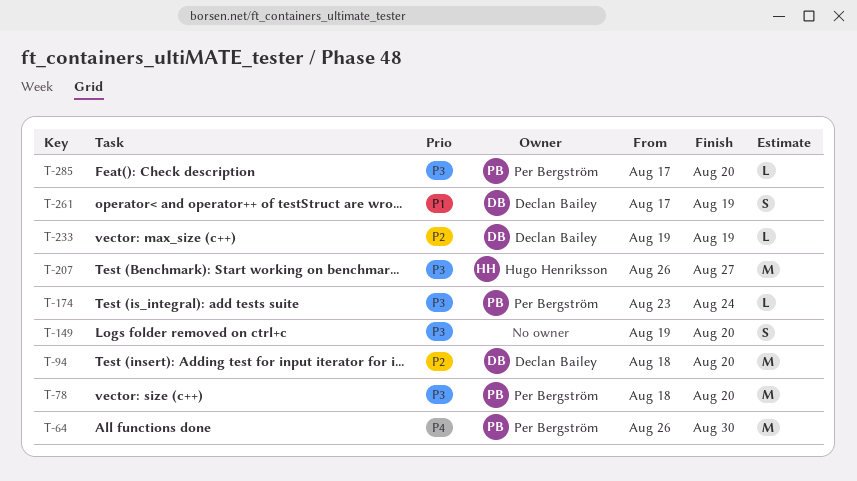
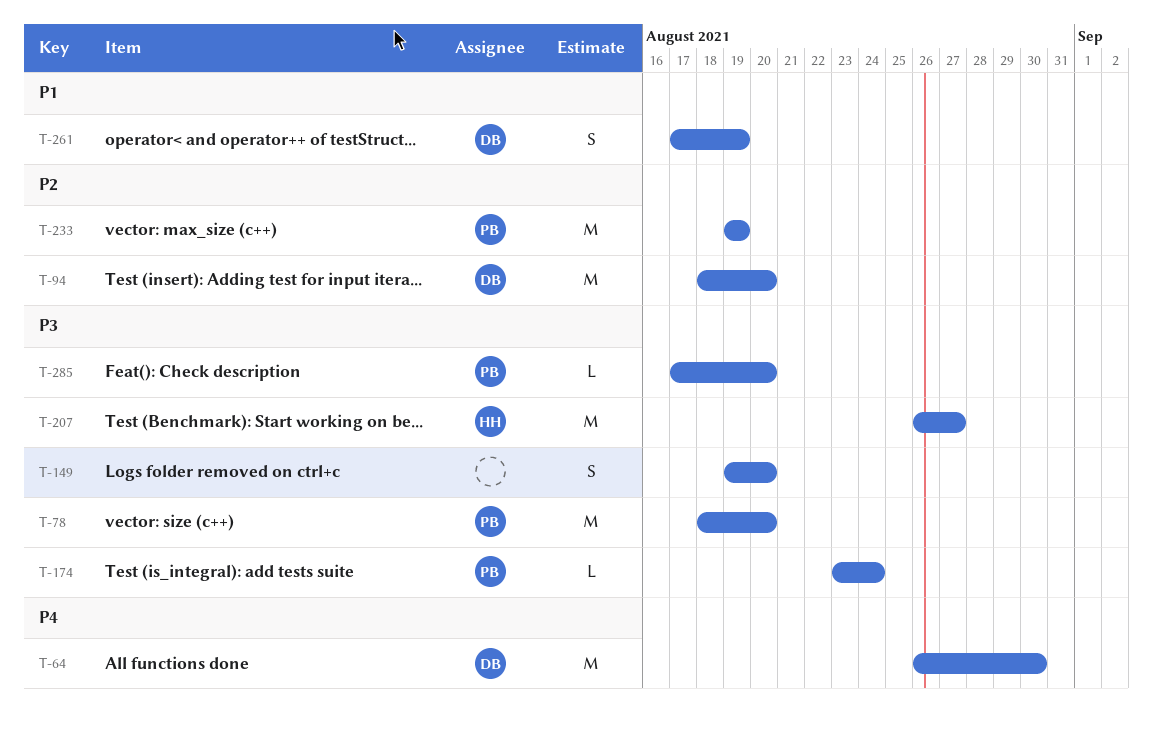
T-64, owner: Per Bergström -> Declan Bailey
T-233, owner: Declan Bailey -> Per Bergström
T-233, estimate: L -> M

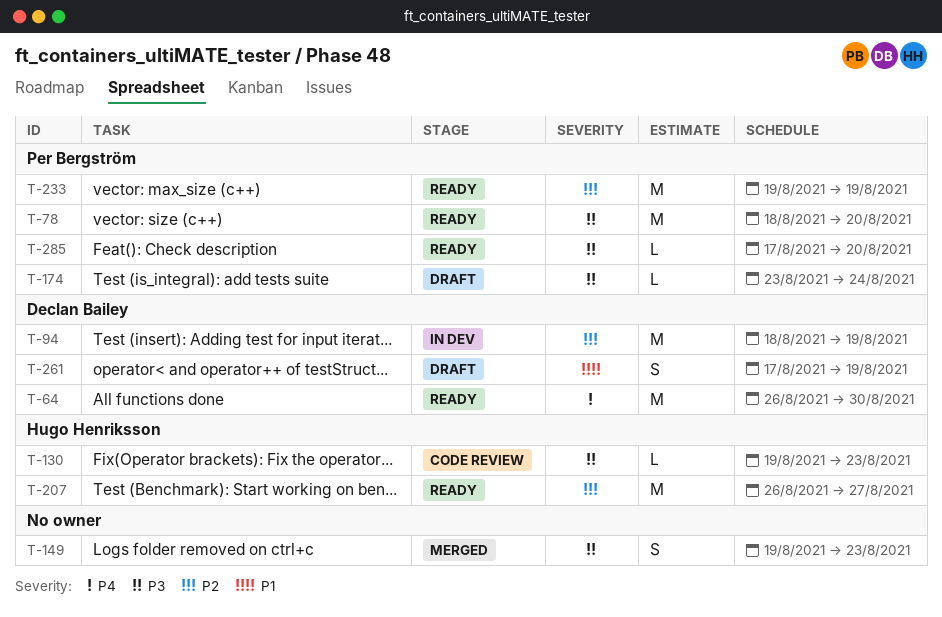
T-94, due: Aug 20 -> Aug 19
T-130: none -> present
T-149, due: Aug 20 -> Aug 23
T-207, priority: P3 -> P2

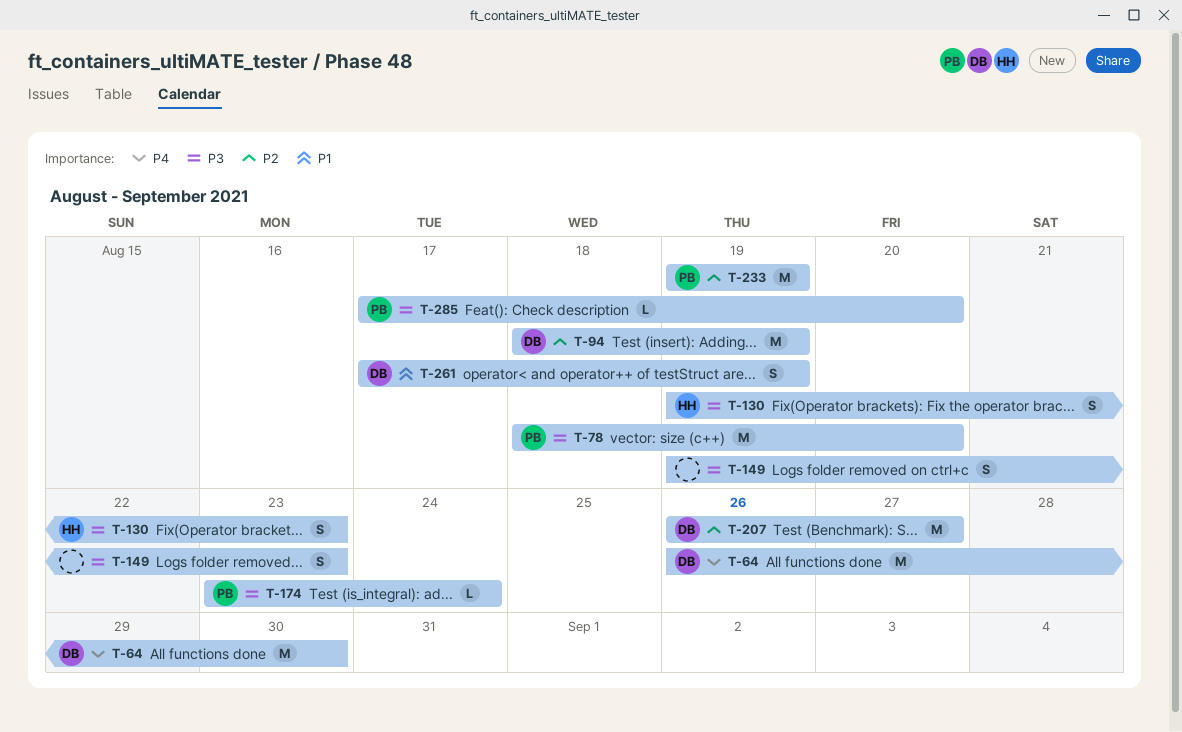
T-130, estimate: L -> S
T-207, owner: Hugo Henriksson -> Declan Bailey

